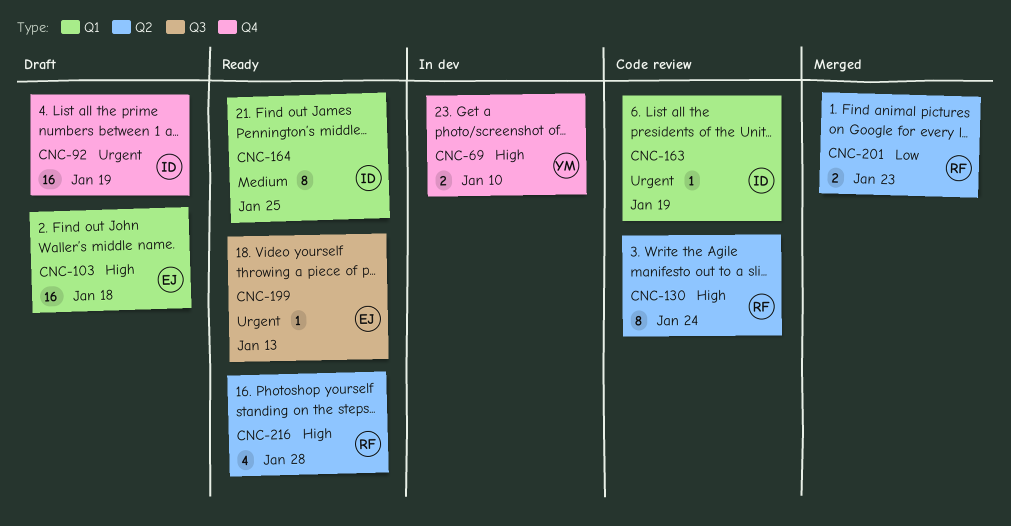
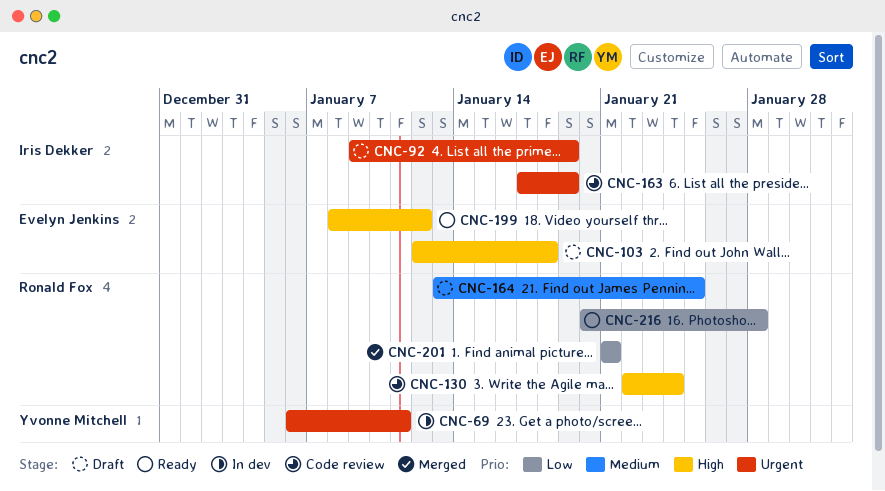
CNC-69, priority: High -> Urgent
CNC-69, due: Jan 10 -> Jan 11
CNC-164, status: Ready -> Draft
CNC-164, owner: Iris Dekker -> Ronald Fox
CNC-199, priority: Urgent -> High
CNC-199, due: Jan 13 -> Jan 12
CNC-201, due: Jan 23 -> Jan 21
CNC-216, priority: High -> Low

